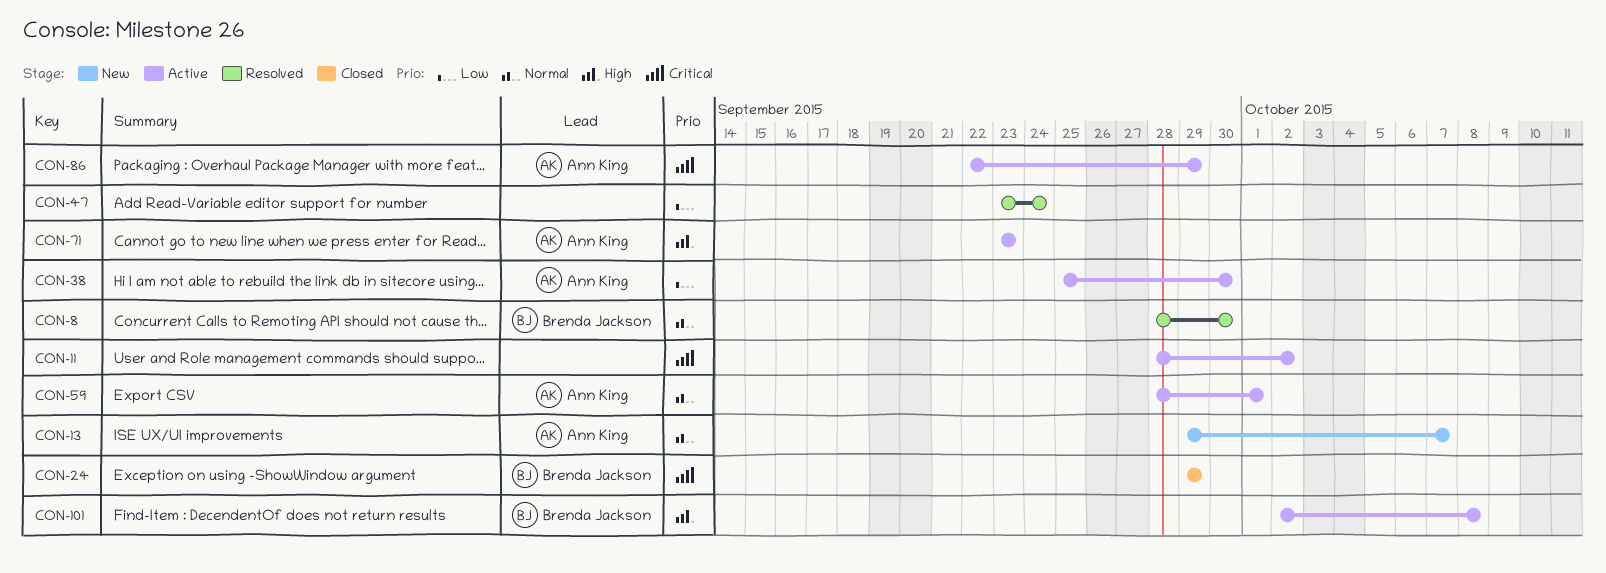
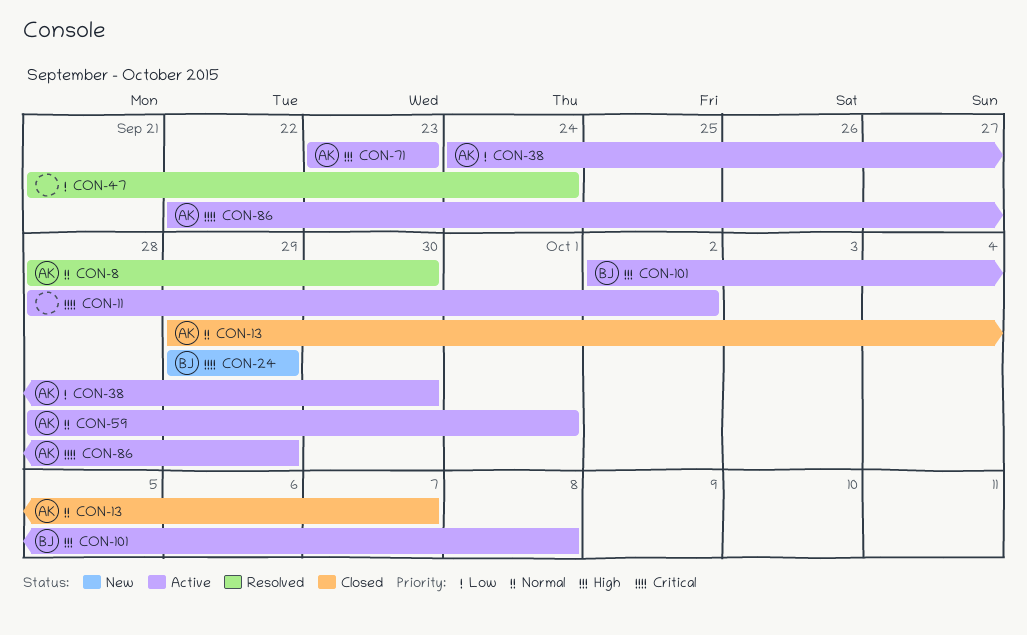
CON-8, owner: Brenda Jackson -> Ann King
CON-13, status: New -> Closed
CON-24, status: Closed -> New
CON-38, start: Sep 25 -> Sep 24
CON-47, start: Sep 23 -> Sep 21

